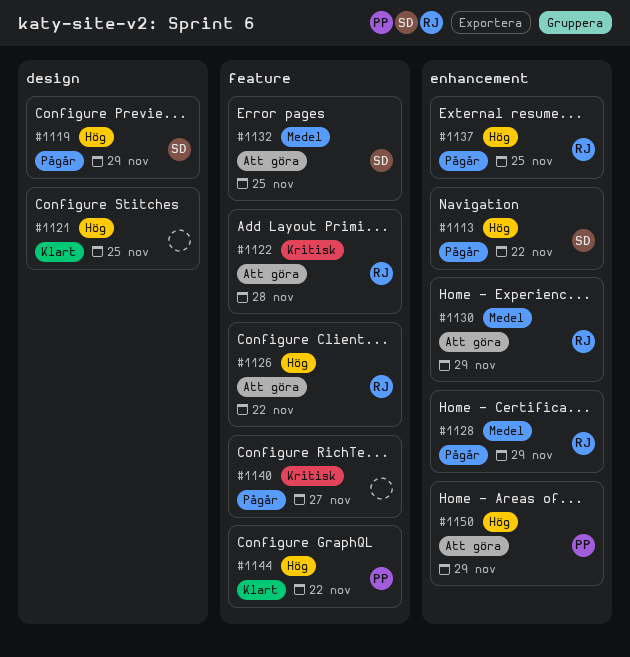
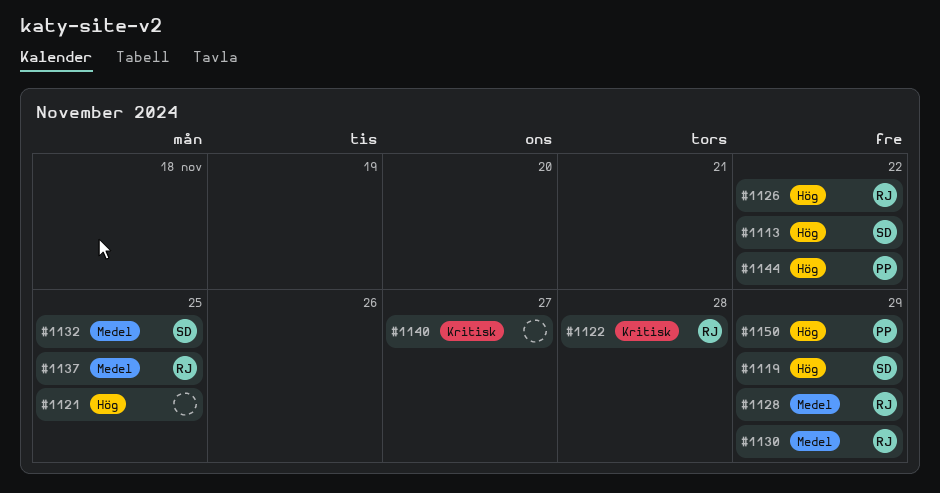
#1137, priority: Hög -> Medel

